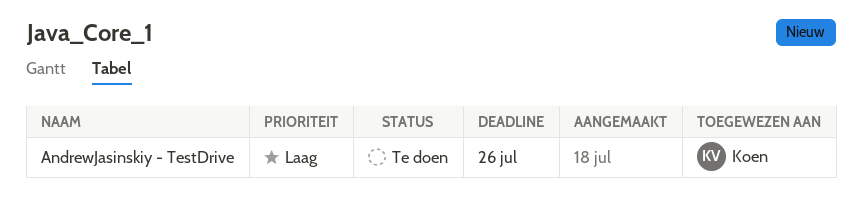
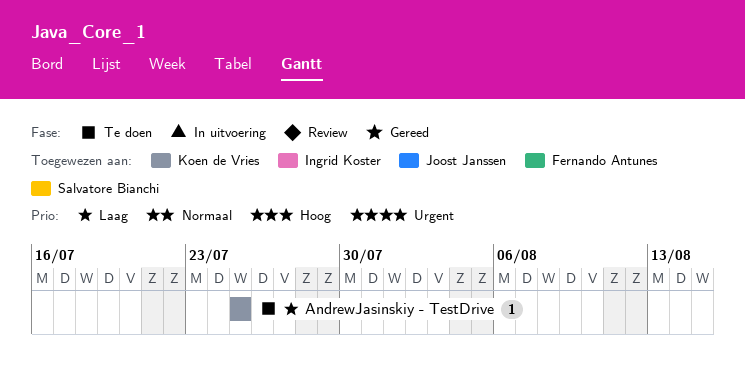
AndrewJasinskiy - TestDrive, due: Jul 26 -> Jul 25

